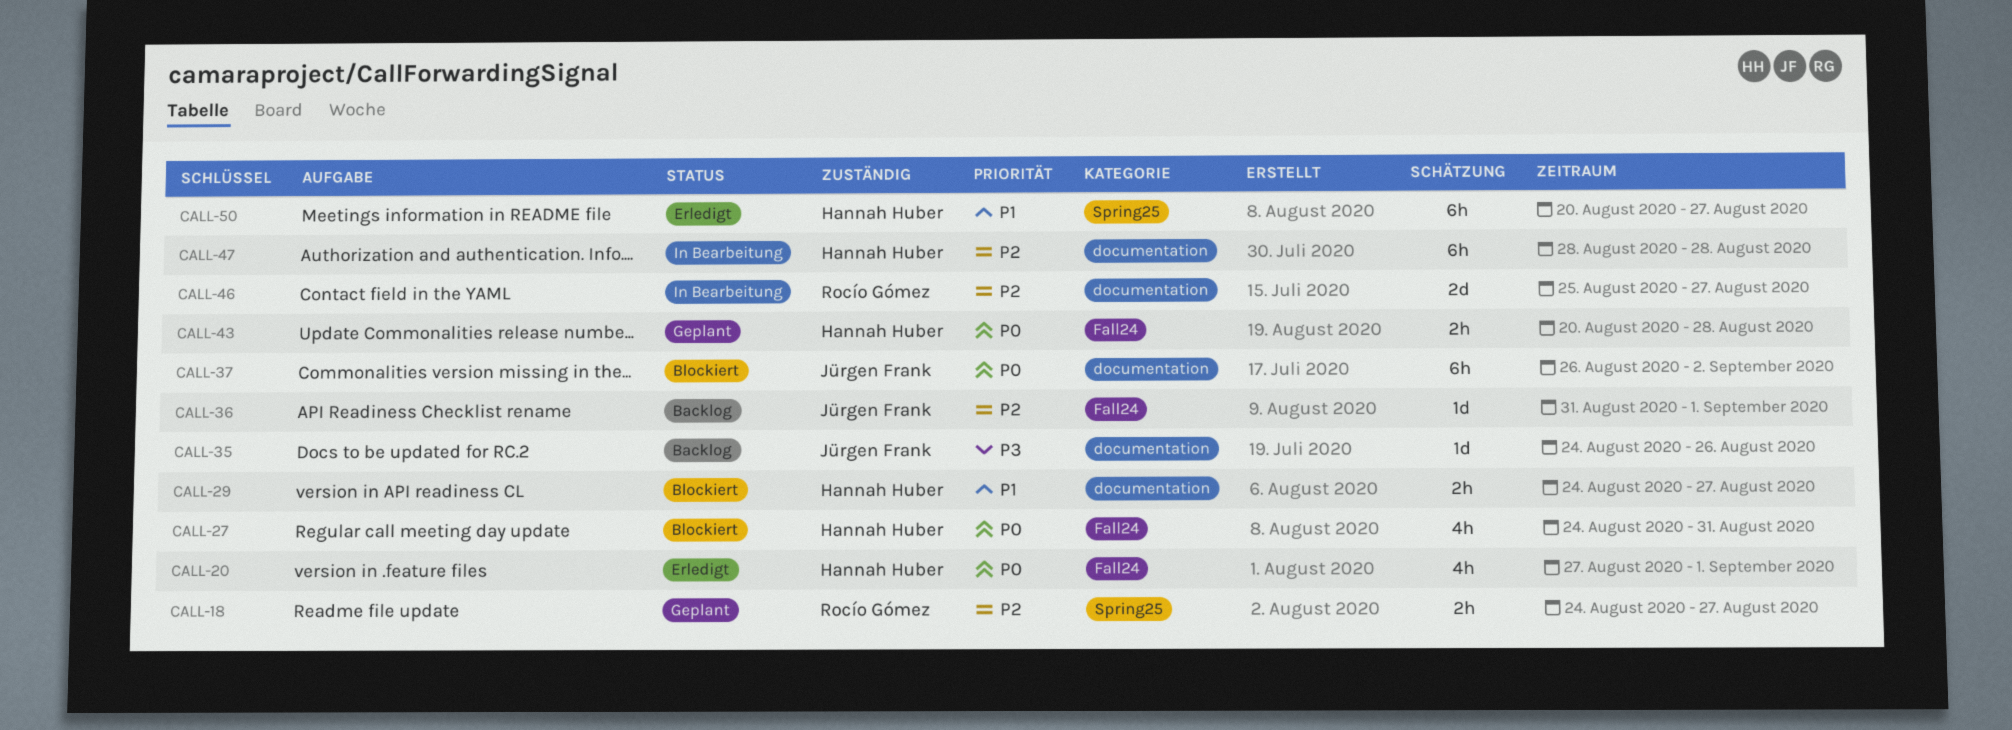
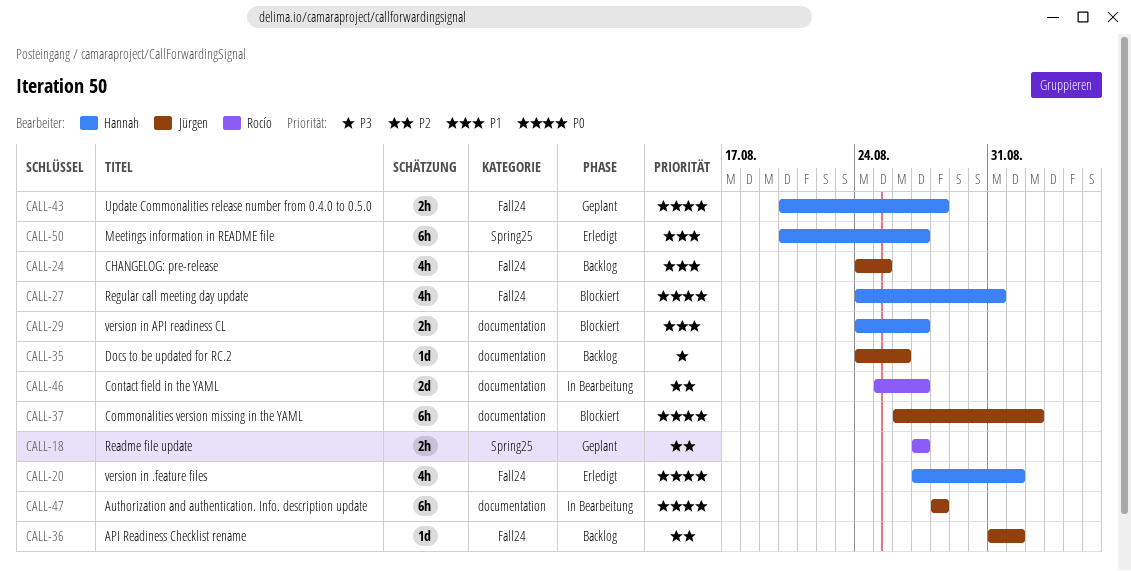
CALL-18, start: Aug 24 -> Aug 27
CALL-24: none -> present
CALL-47, owner: Hannah Huber -> Jürgen Frank
CALL-47, priority: P2 -> P0

